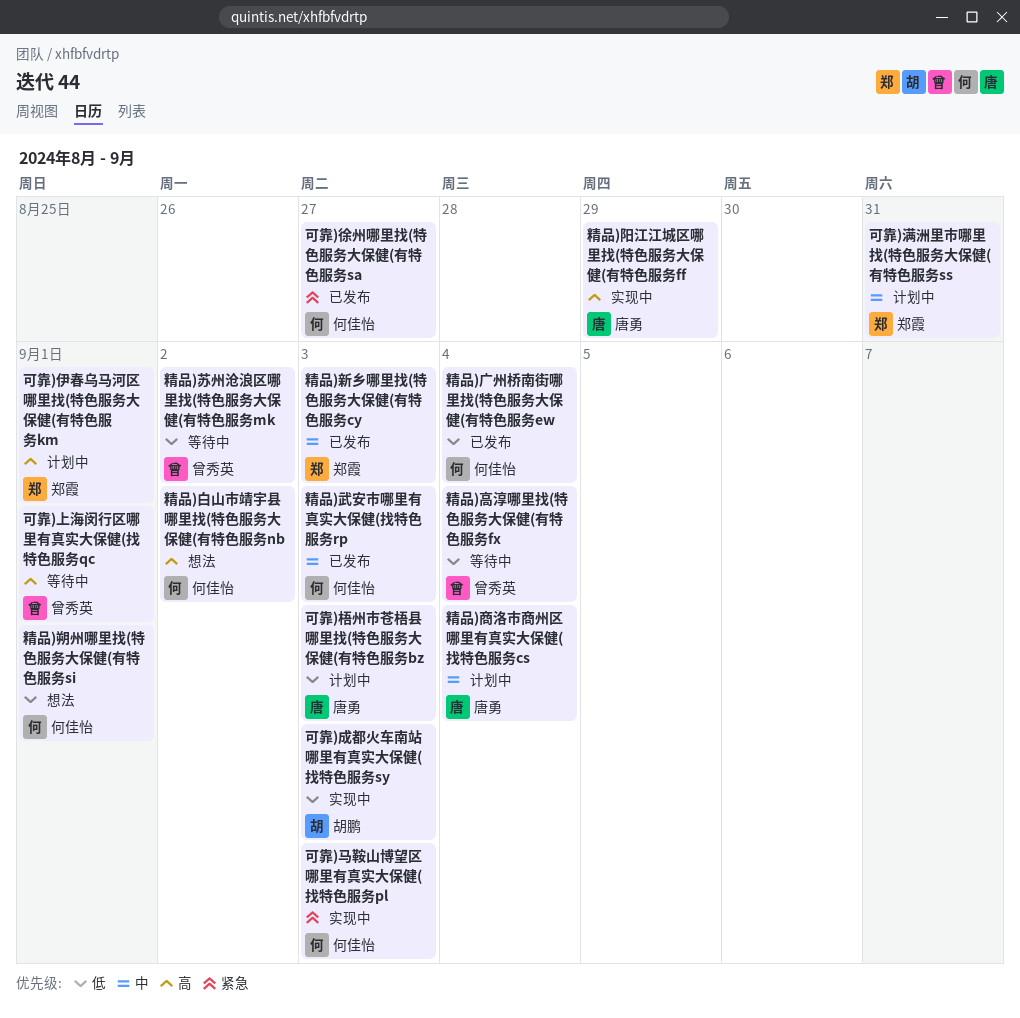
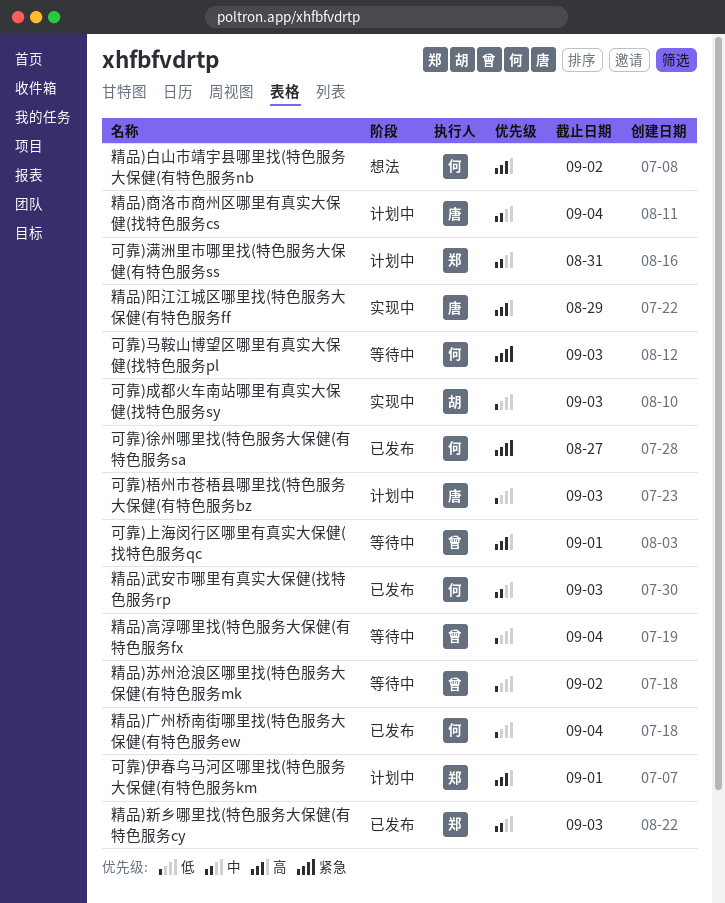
可靠)马鞍山博望区哪里有真实大保健(找特色服务pl, status: 实现中 -> 等待中
精品)朔州哪里找(特色服务大保健(有特色服务si: present -> none

